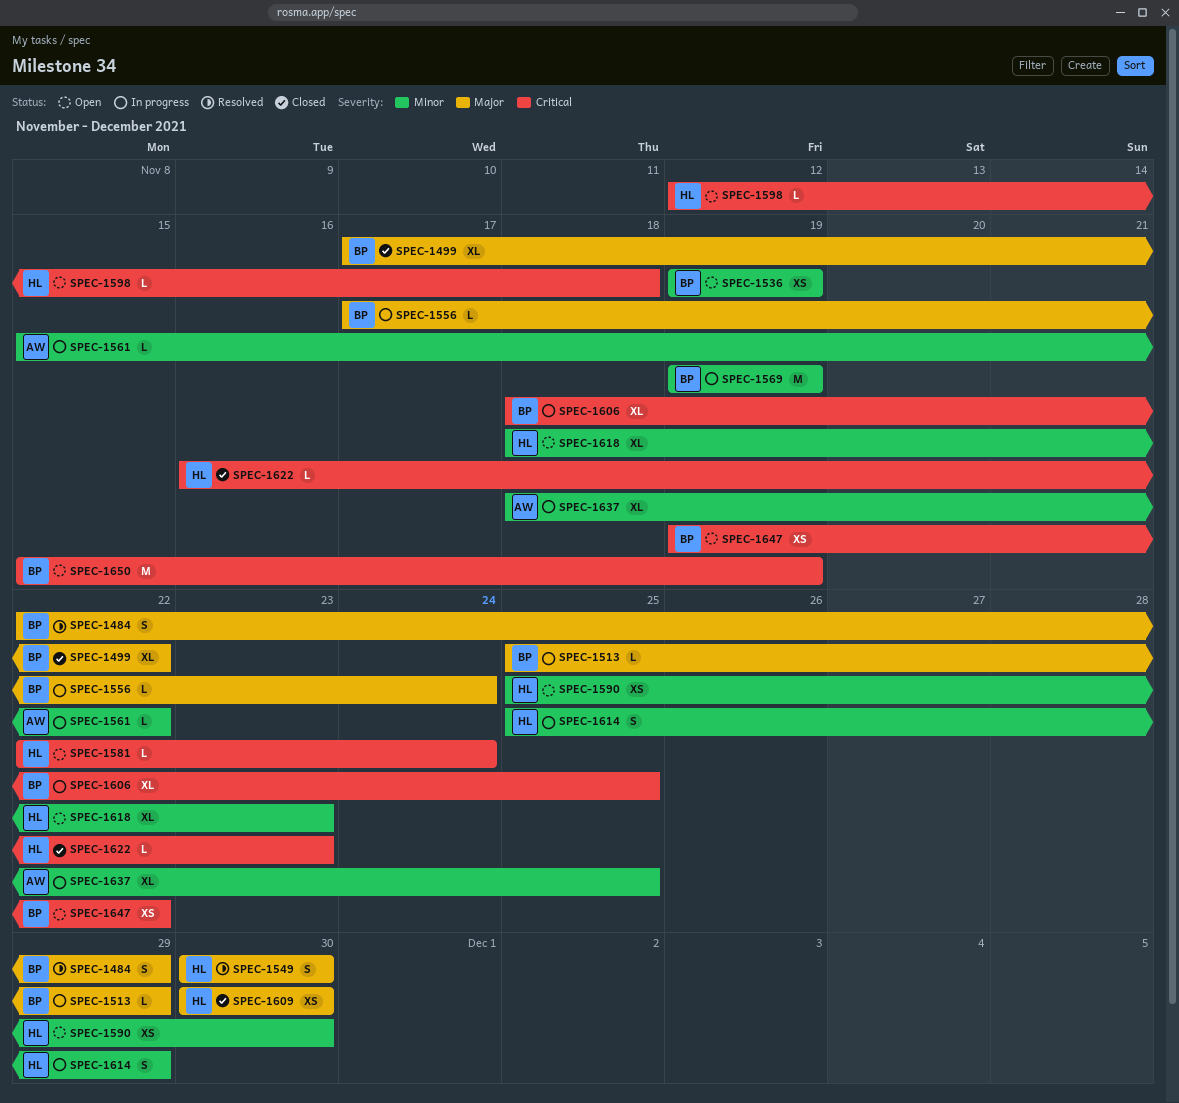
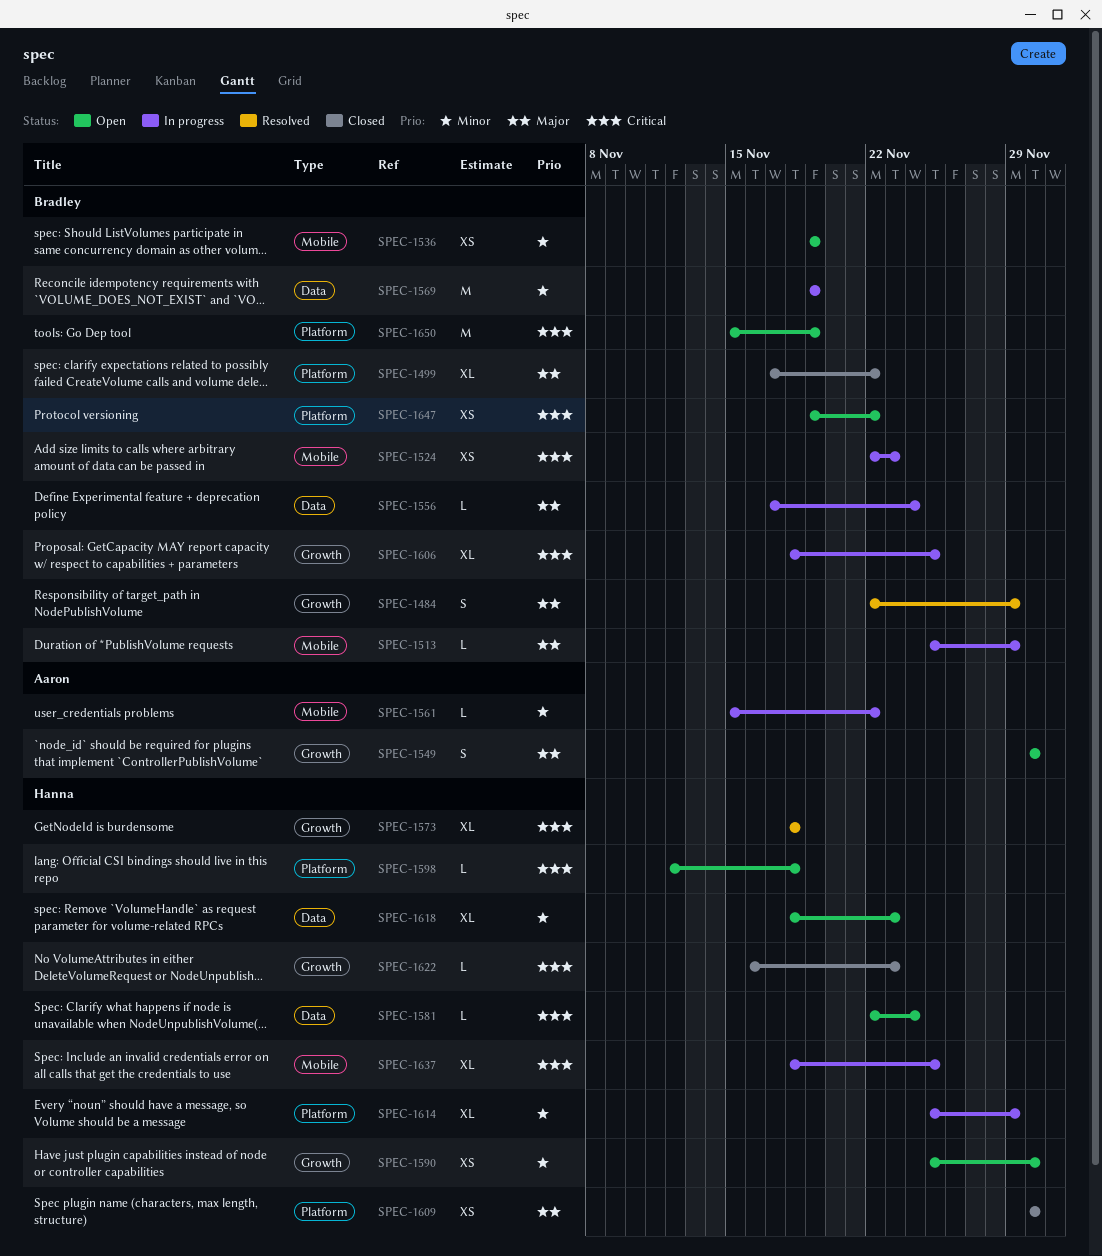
SPEC-1524: none -> present
SPEC-1549, status: Resolved -> Open
SPEC-1549, owner: Hanna -> Aaron
SPEC-1573: none -> present
SPEC-1614, estimate: S -> XL
SPEC-1637, owner: Aaron -> Hanna
SPEC-1637, priority: Minor -> Critical

